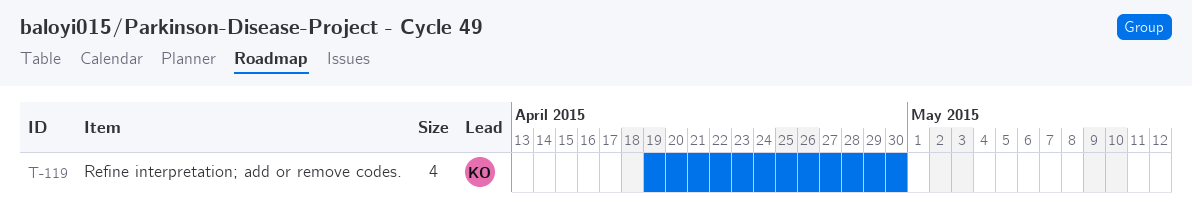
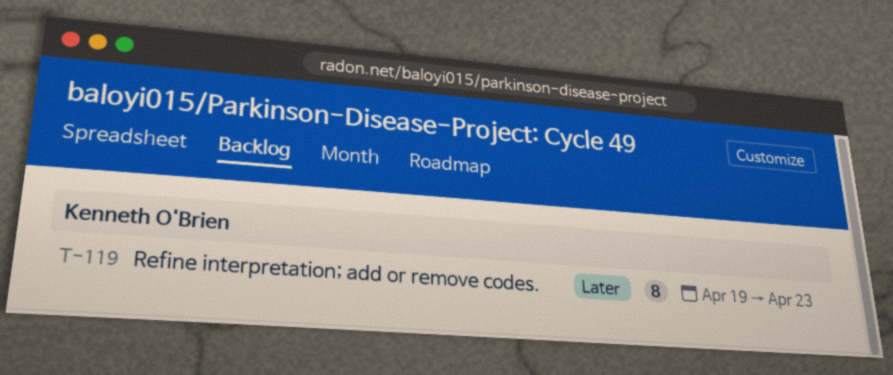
T-119, estimate: 4 -> 8
T-119, due: Apr 30 -> Apr 23

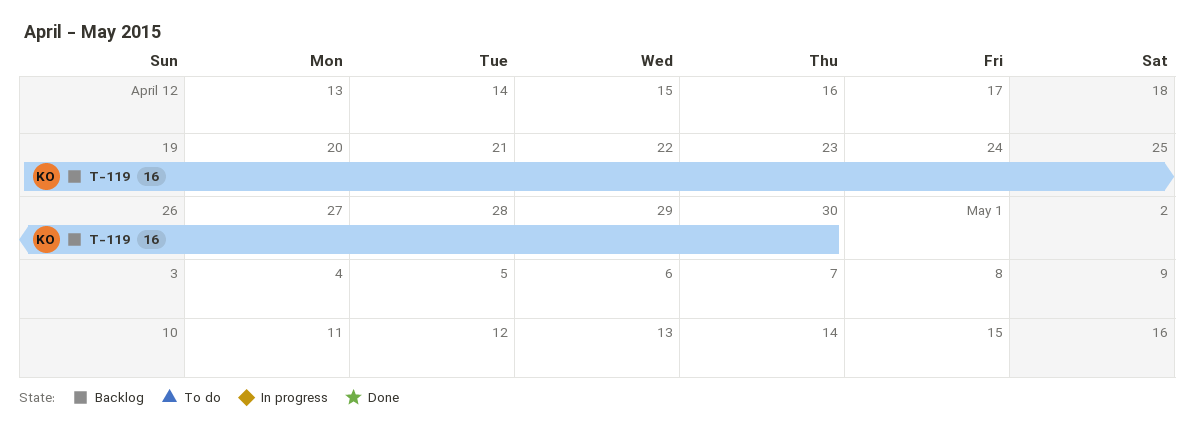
T-119, estimate: 8 -> 16
T-119, due: Apr 23 -> Apr 30

